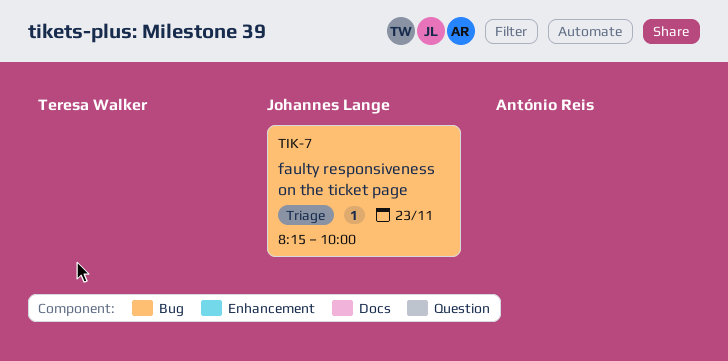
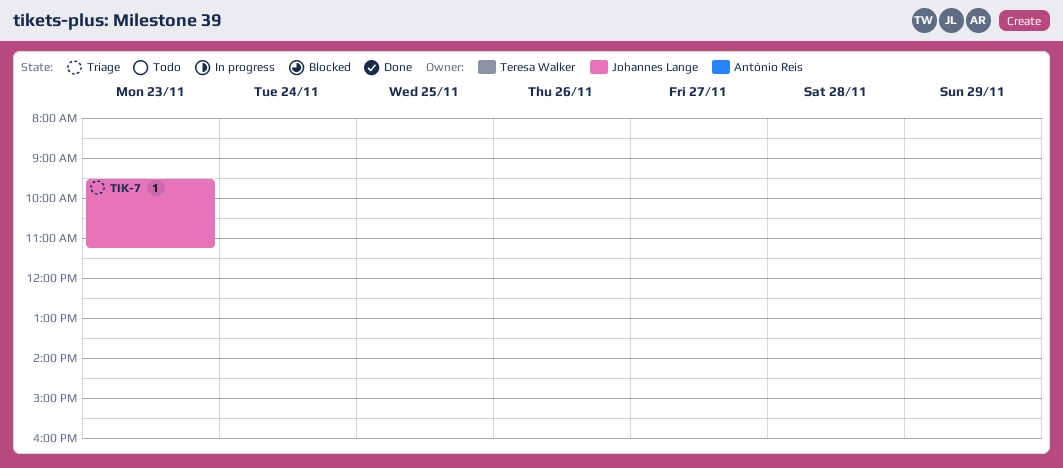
TIK-7, begins: 08:15 -> 09:30
TIK-7, ends: 10:00 -> 11:15

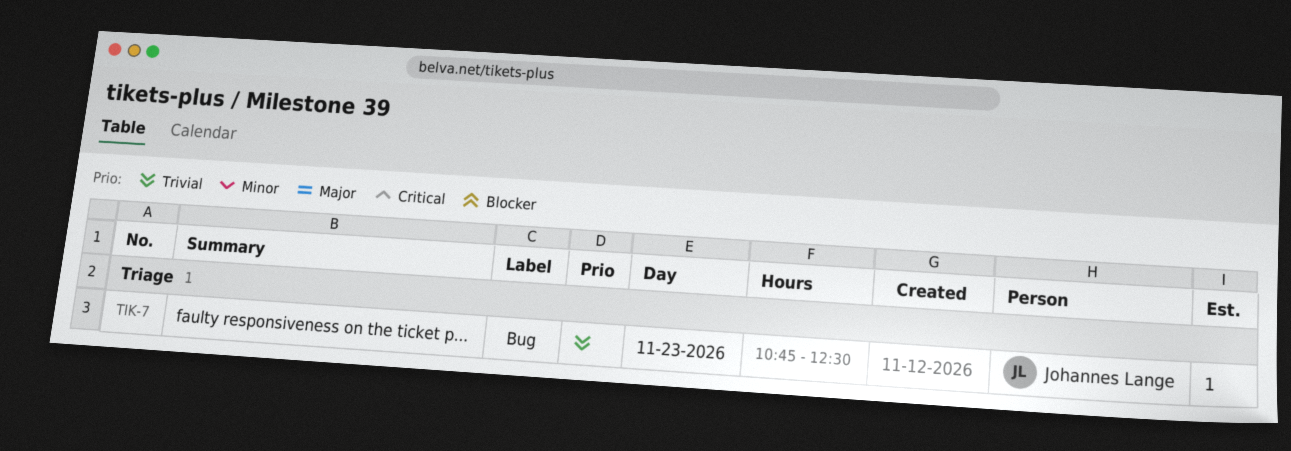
TIK-7, begins: 09:30 -> 10:45
TIK-7, ends: 11:15 -> 12:30

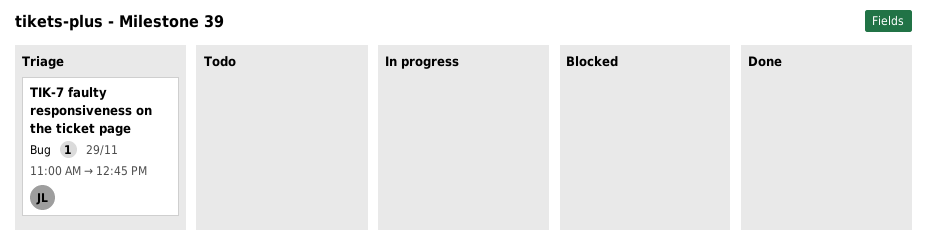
TIK-7, day: Nov 23 -> Nov 29
TIK-7, begins: 10:45 -> 11:00
TIK-7, ends: 12:30 -> 12:45

